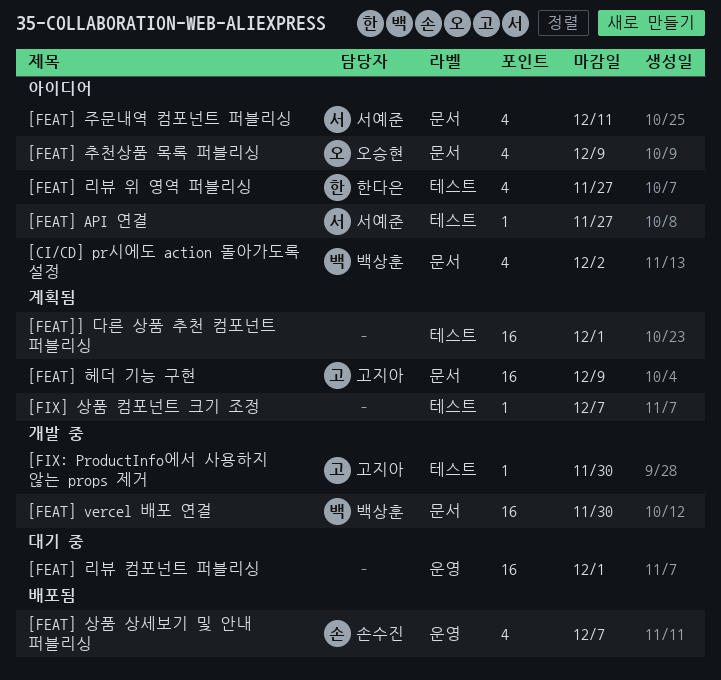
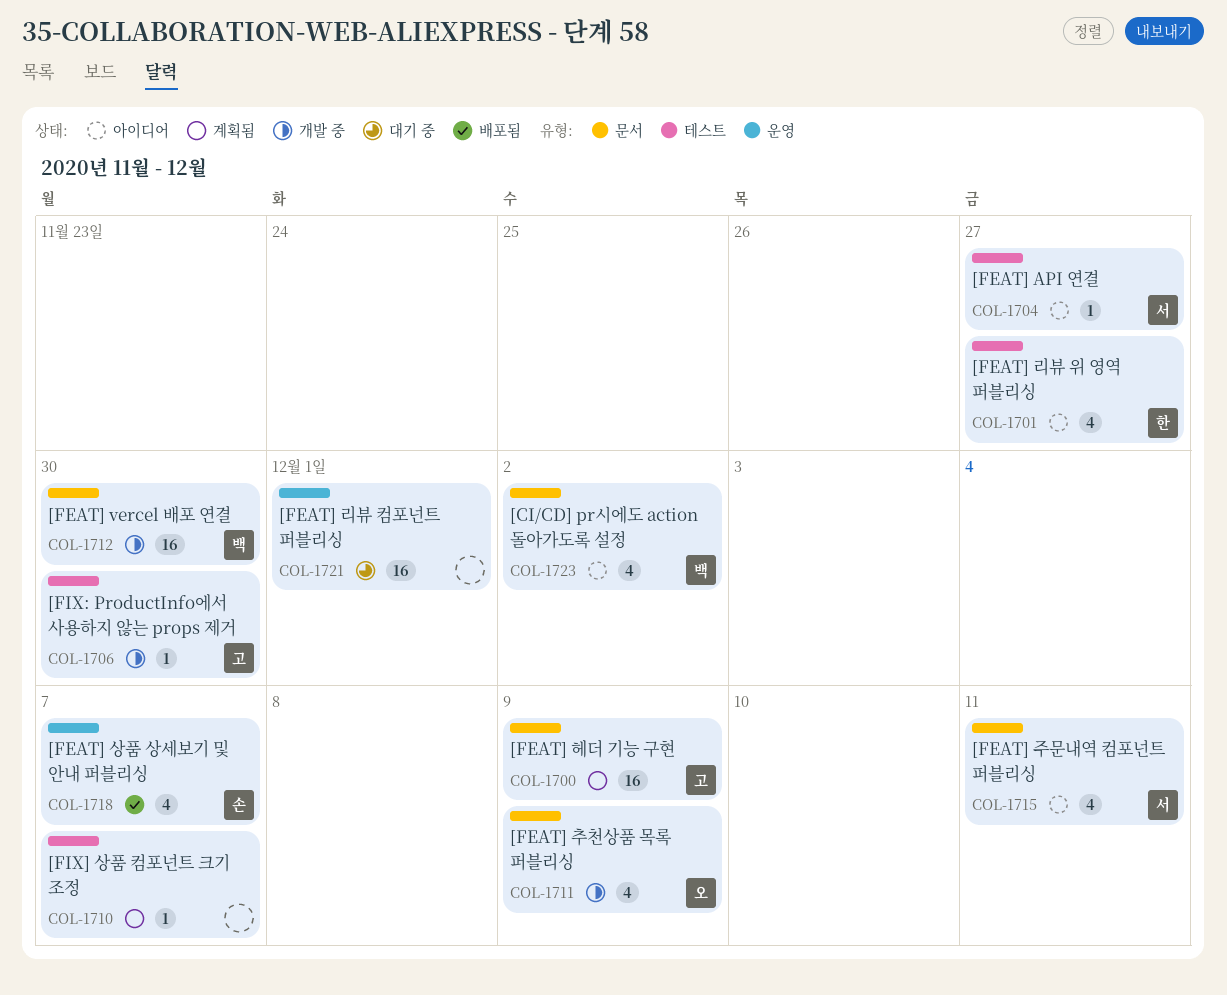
[FEAT] 추천상품 목록 퍼블리싱, status: 아이디어 -> 개발 중
[FEAT]] 다른 상품 추천 컴포넌트 퍼블리싱: present -> none

